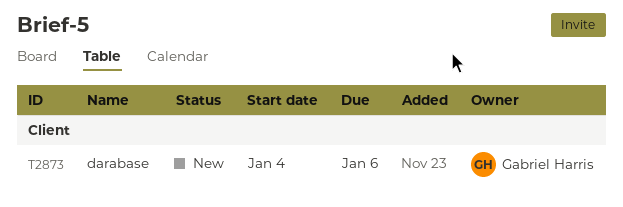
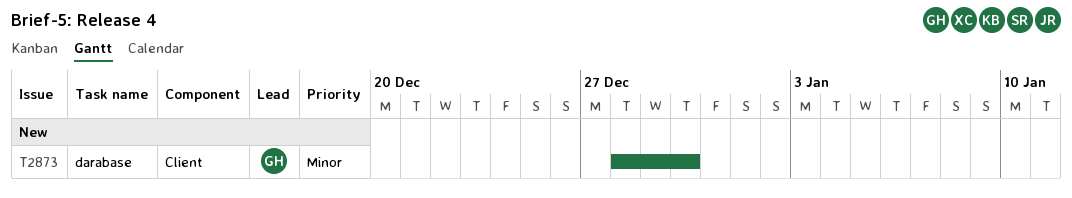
T2873, start: Jan 4 -> Dec 28
T2873, due: Jan 6 -> Dec 30

